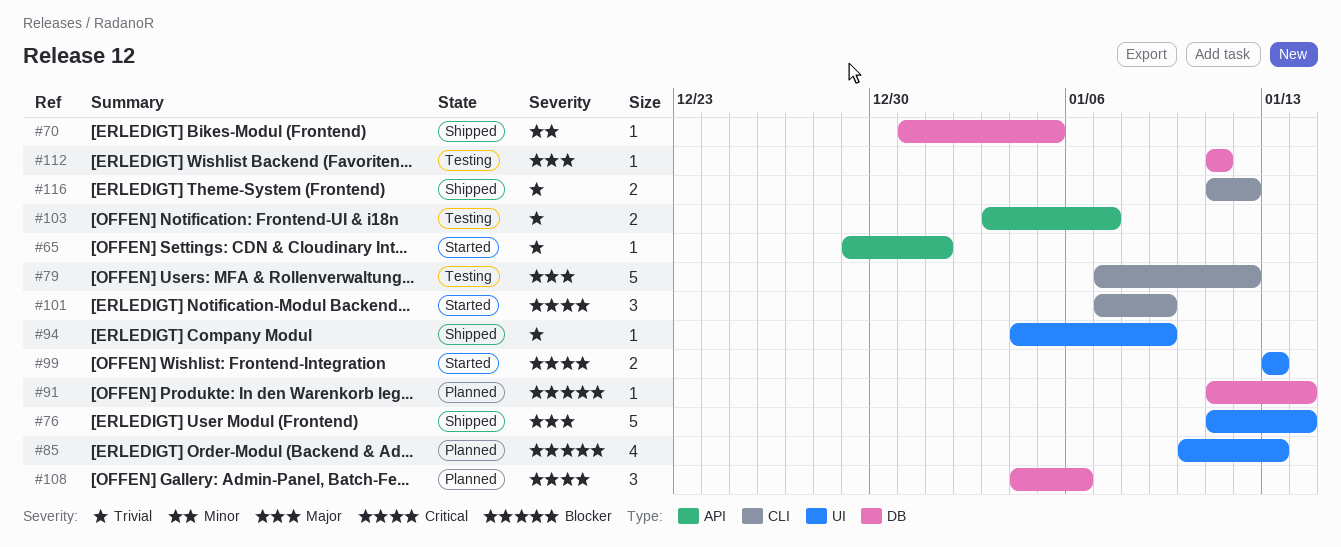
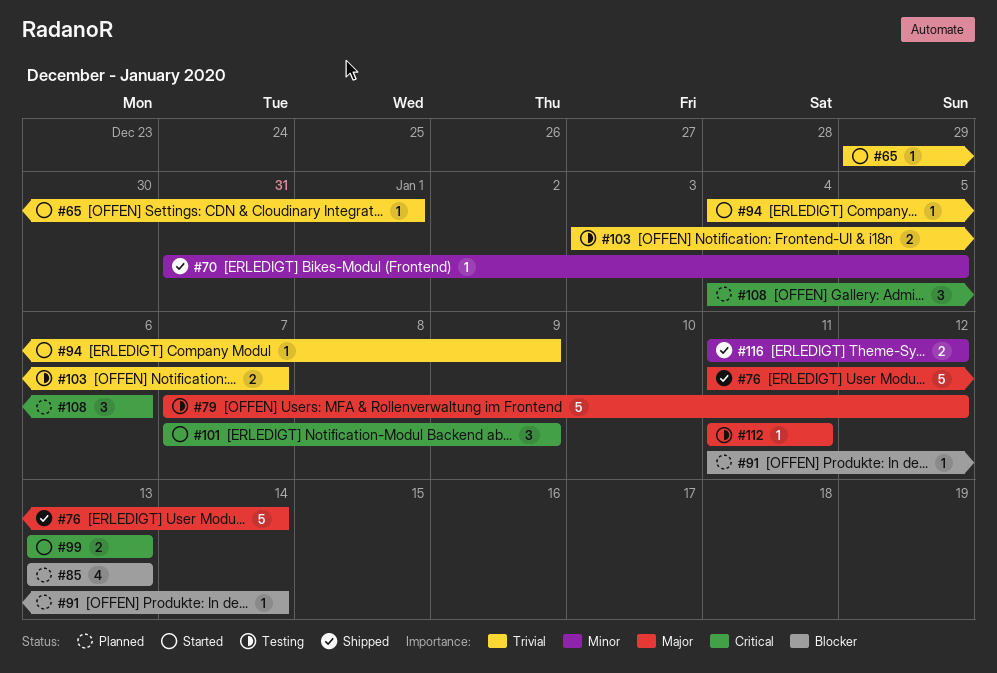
#85, start: Jan 10 -> Jan 13
#94, status: Shipped -> Started
#116, priority: Trivial -> Minor

